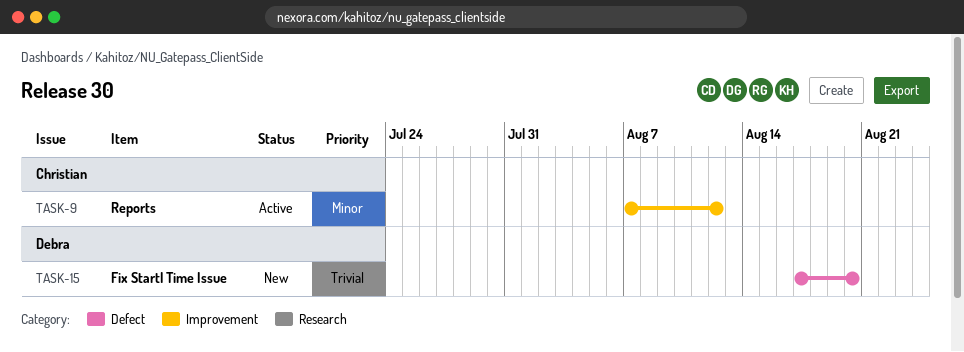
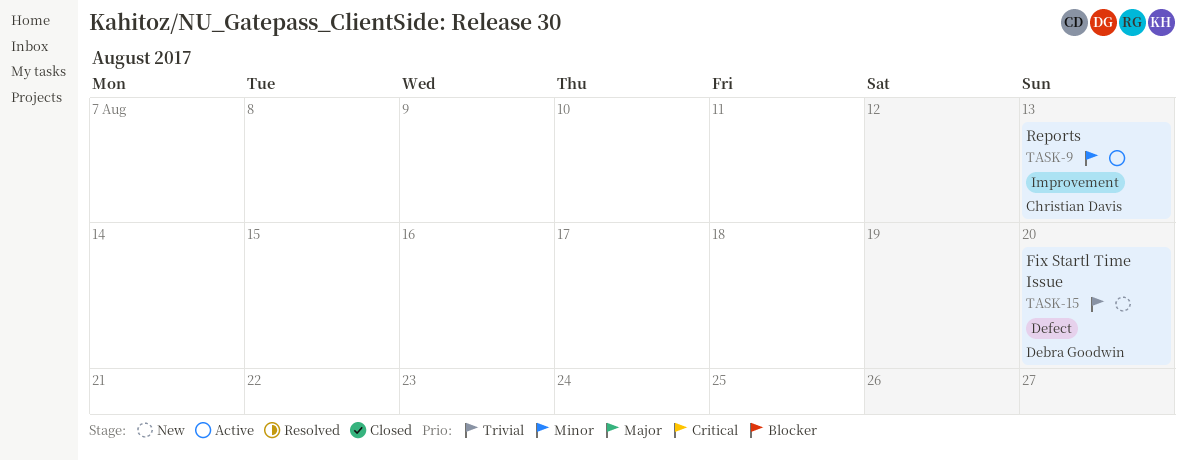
TASK-9, due: Aug 12 -> Aug 13

